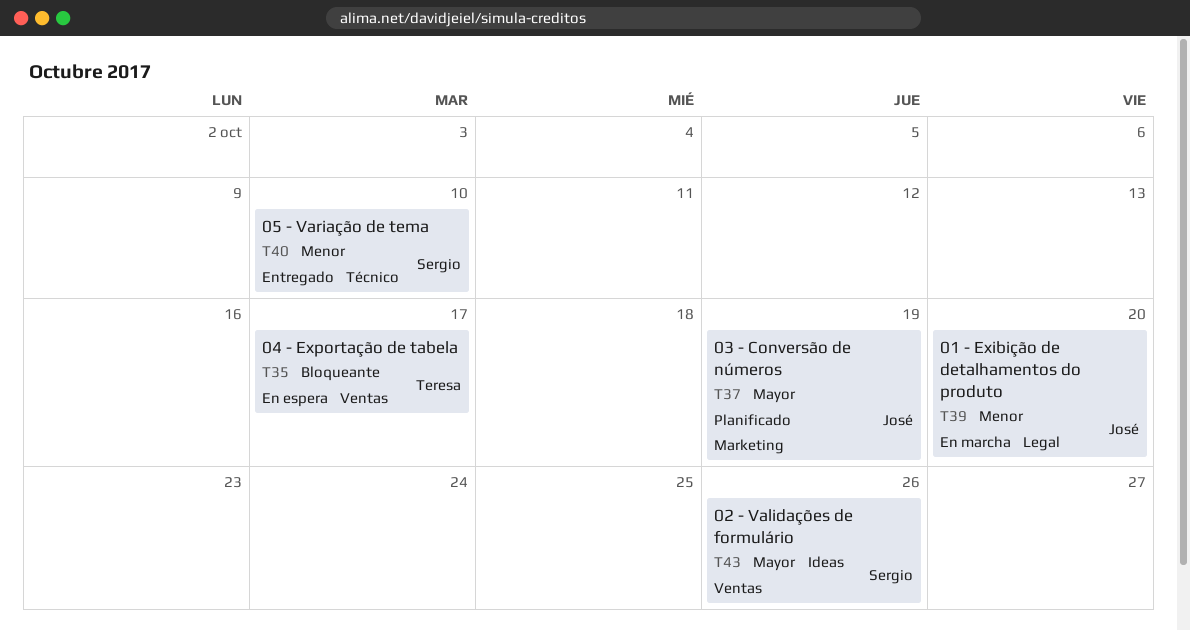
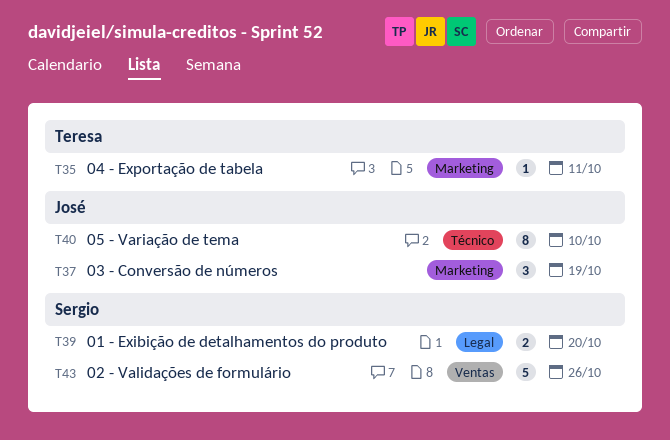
T35, label: Ventas -> Marketing
T35, due: Oct 17 -> Oct 11
T39, owner: José -> Sergio
T40, owner: Sergio -> José

